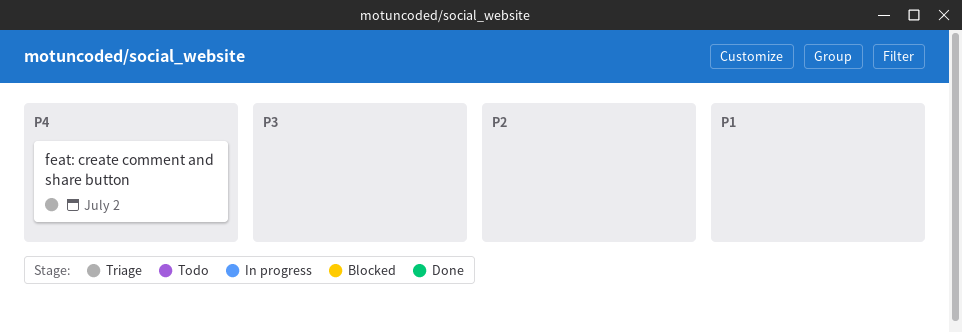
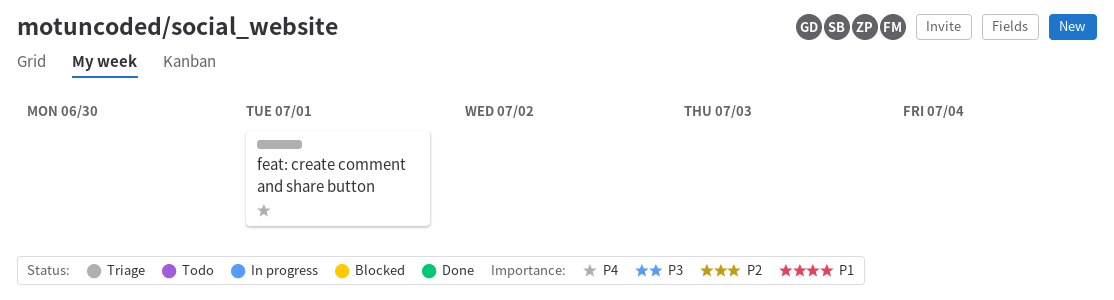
feat: create comment and share button, due: Jul 2 -> Jul 1

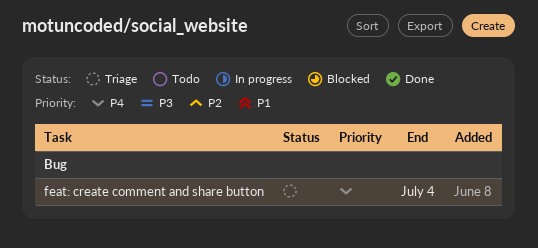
feat: create comment and share button, due: Jul 1 -> Jul 4

